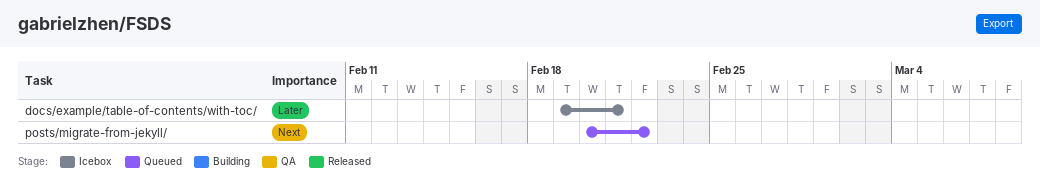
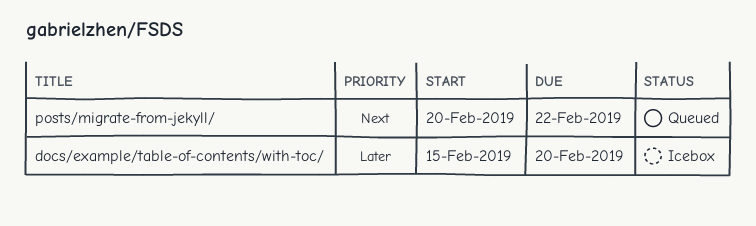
docs/example/table-of-contents/with-toc/, start: Feb 19 -> Feb 15
docs/example/table-of-contents/with-toc/, due: Feb 21 -> Feb 20

